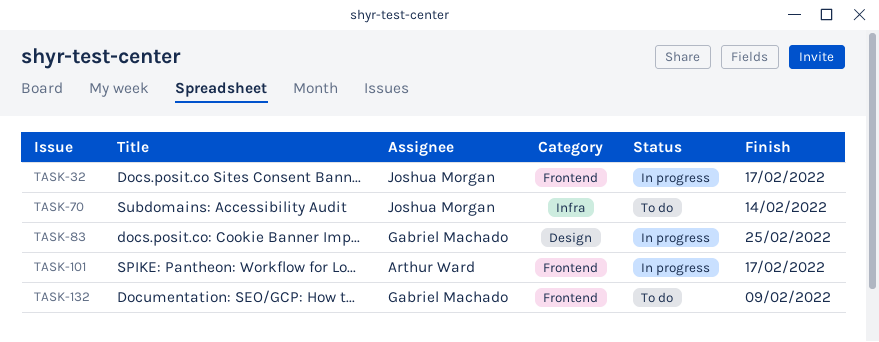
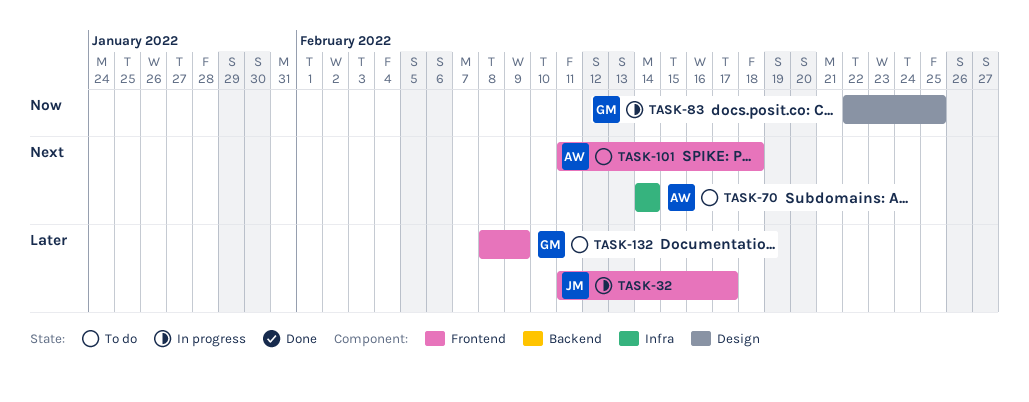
TASK-70, owner: Joshua Morgan -> Arthur Ward
TASK-101, status: In progress -> To do
TASK-101, due: Feb 17 -> Feb 18

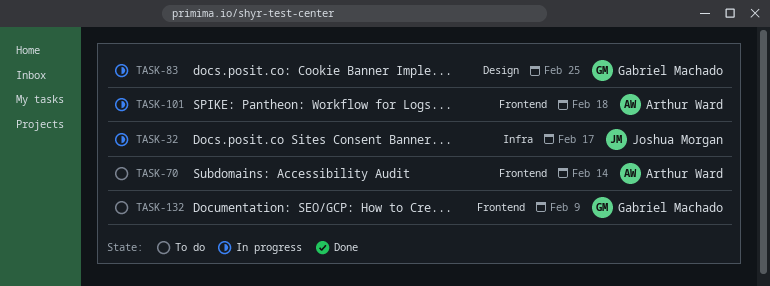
TASK-32, label: Frontend -> Infra
TASK-70, label: Infra -> Frontend
TASK-101, status: To do -> In progress

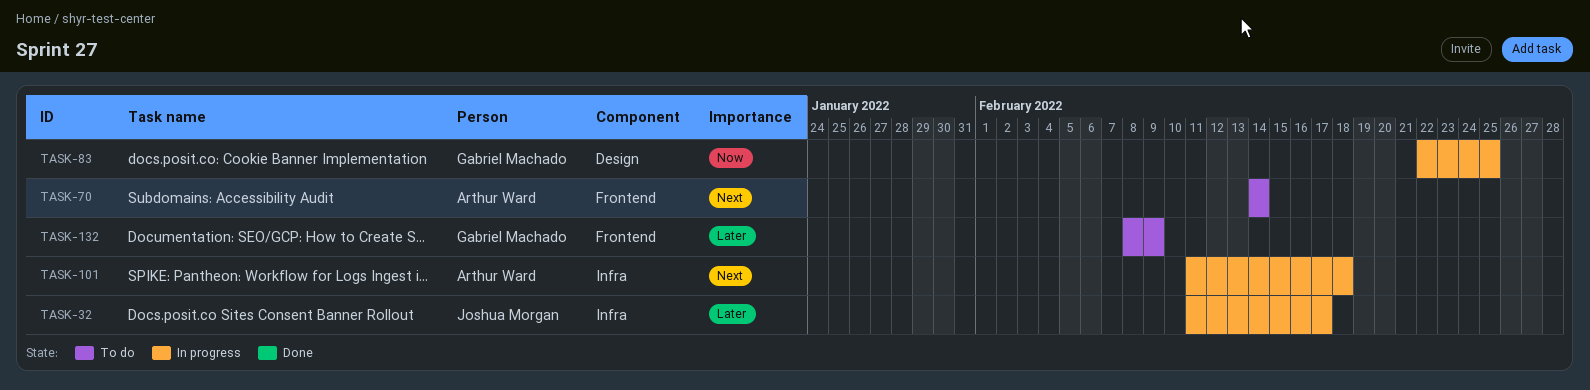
TASK-101, label: Frontend -> Infra

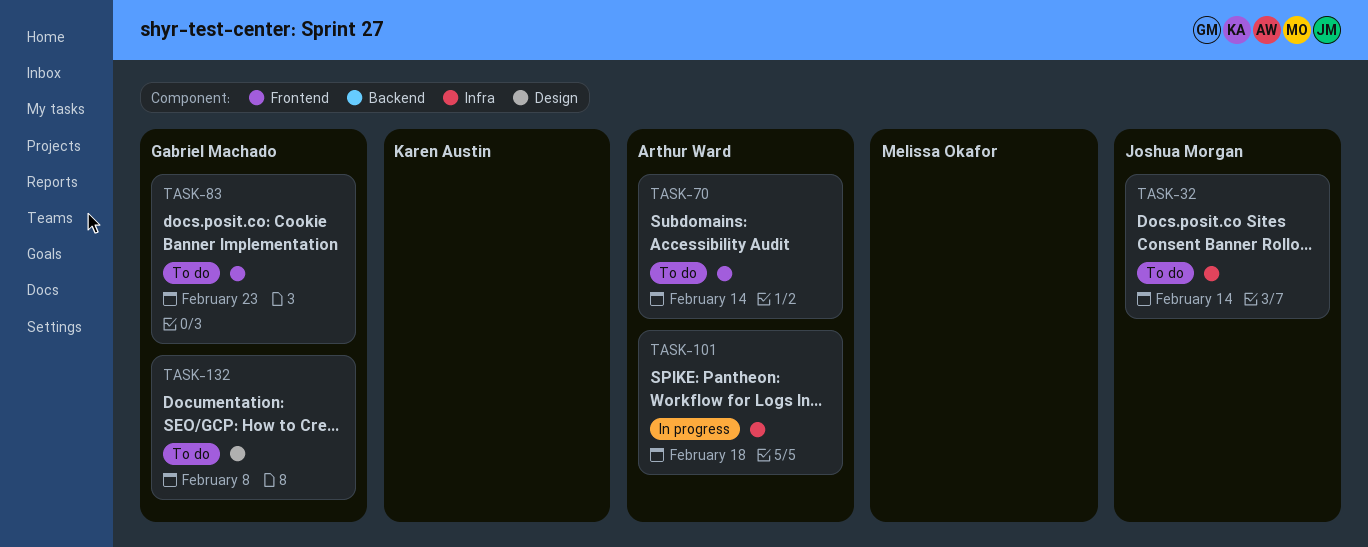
TASK-32, status: In progress -> To do
TASK-32, due: Feb 17 -> Feb 14
TASK-83, status: In progress -> To do
TASK-83, label: Design -> Frontend
TASK-83, due: Feb 25 -> Feb 23
TASK-132, label: Frontend -> Design
TASK-132, due: Feb 9 -> Feb 8

